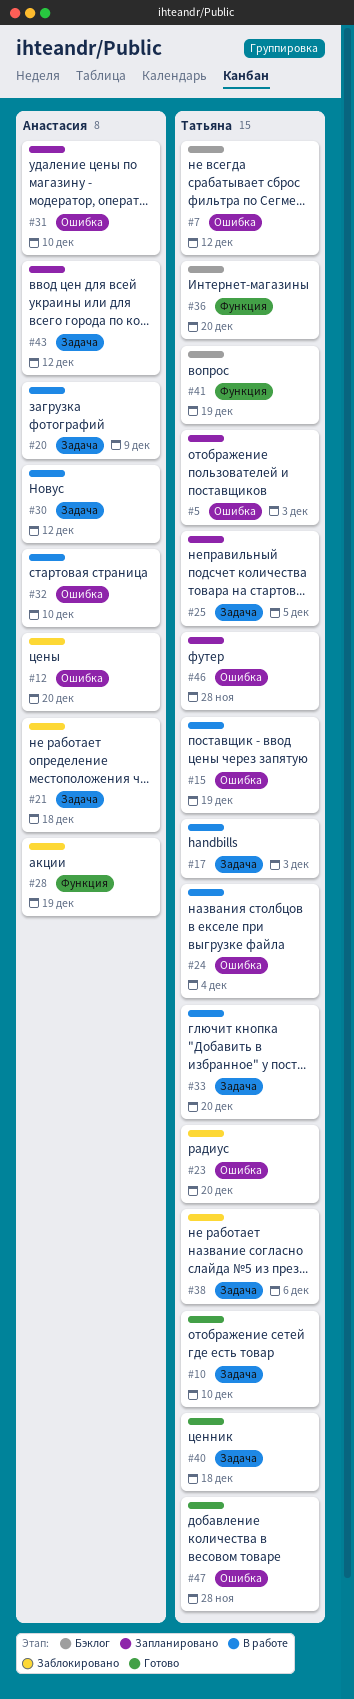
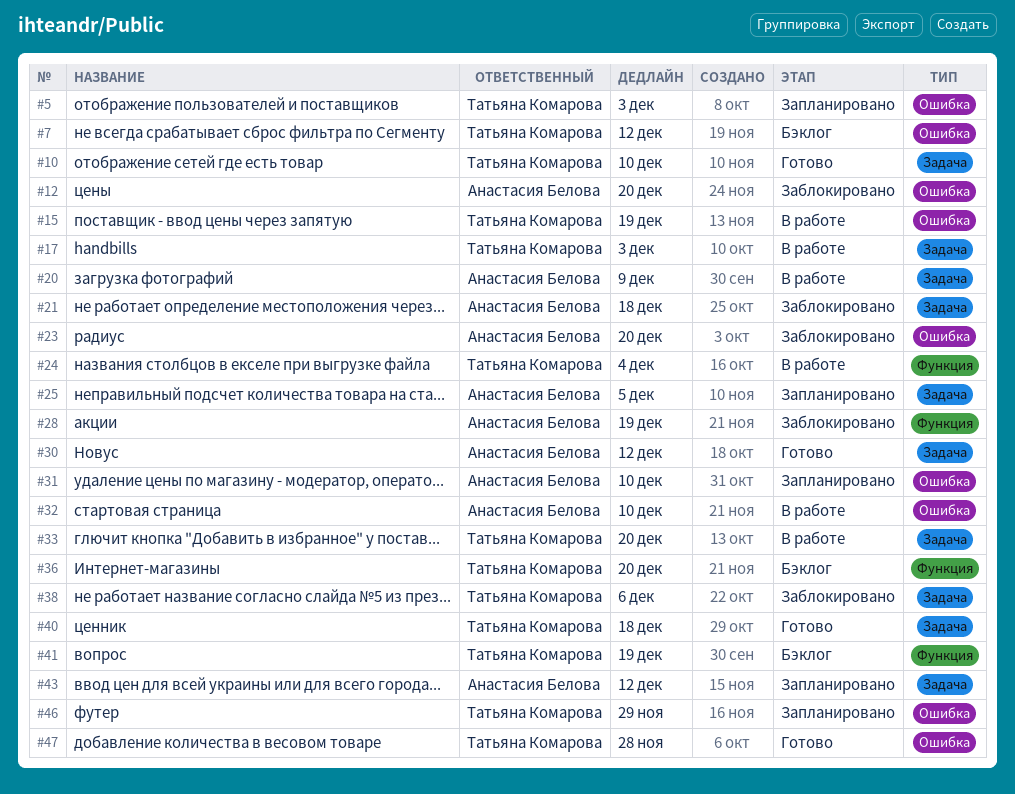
#23, owner: Татьяна Комарова -> Анастасия Белова
#24, label: Ошибка -> Функция
#25, owner: Татьяна Комарова -> Анастасия Белова
#30, status: В работе -> Готово
#46, due: Nov 28 -> Nov 29

